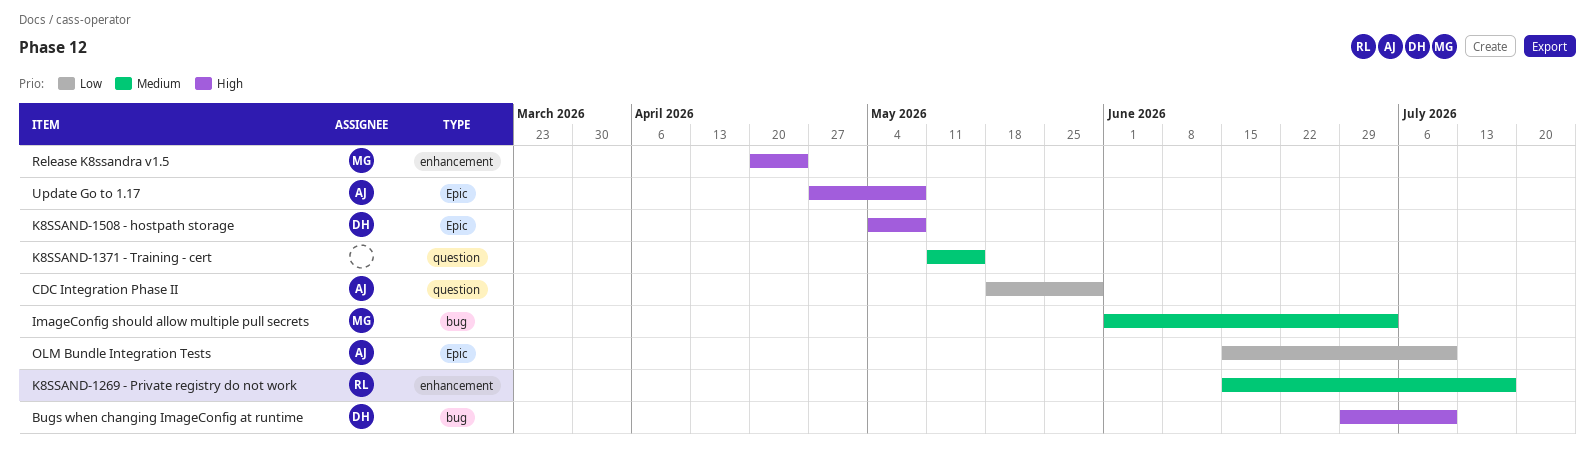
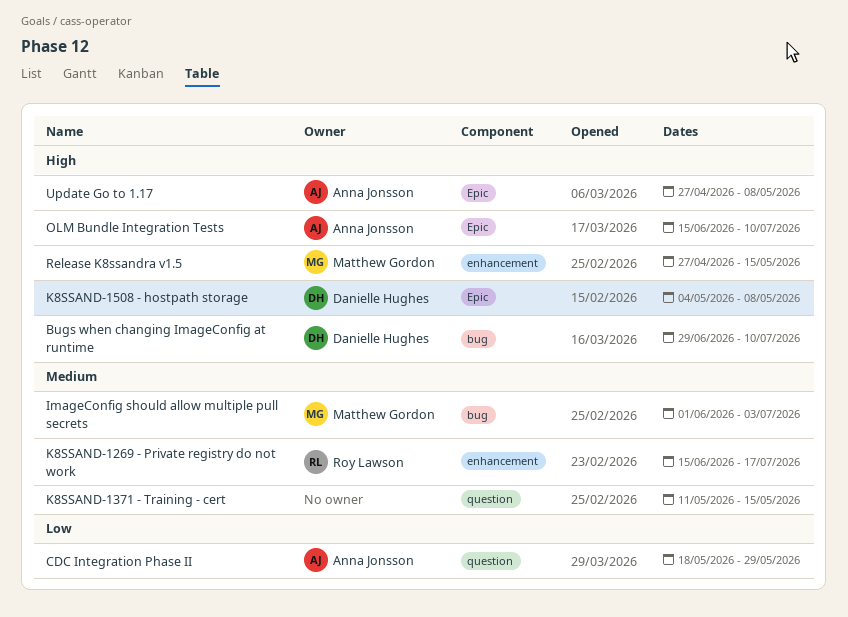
OLM Bundle Integration Tests, priority: Low -> High
Release K8ssandra v1.5, start: Apr 20 -> Apr 27
Release K8ssandra v1.5, due: Apr 24 -> May 15

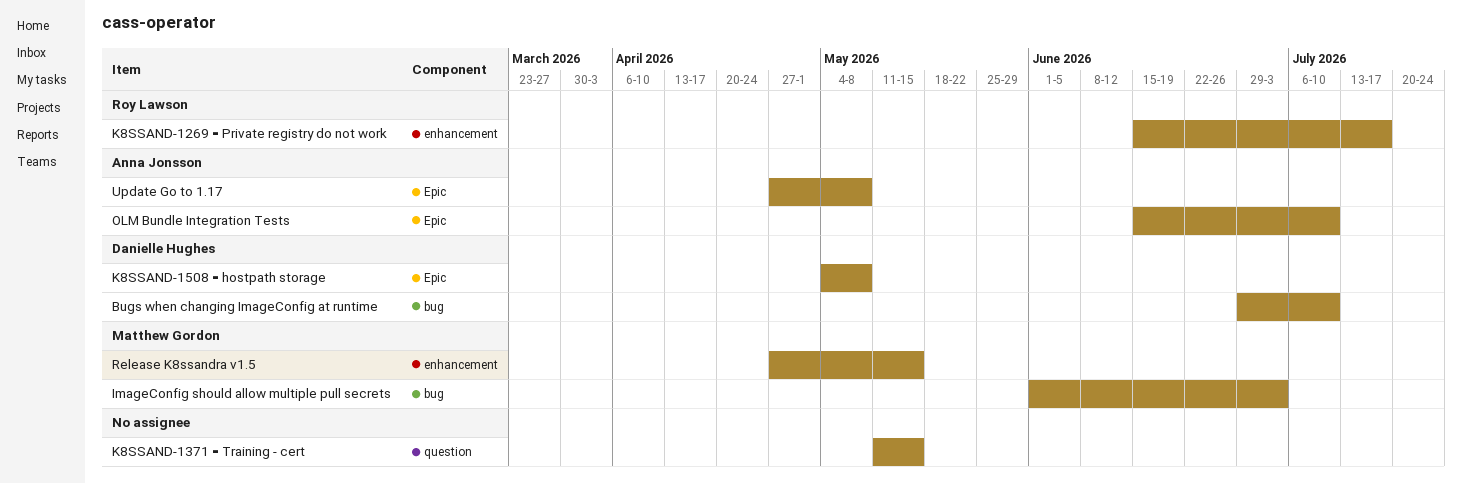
CDC Integration Phase II: present -> none

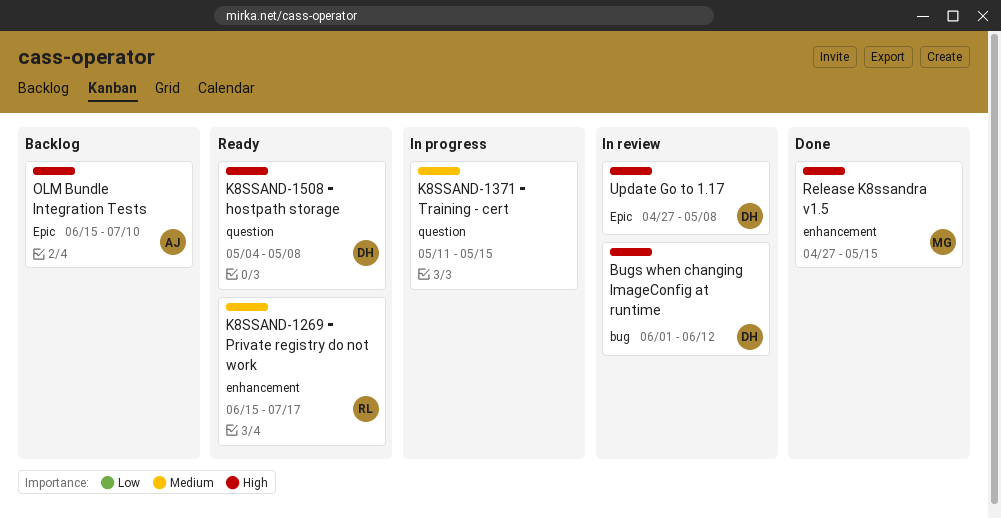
Bugs when changing ImageConfig at runtime, start: Jun 29 -> Jun 1
Bugs when changing ImageConfig at runtime, due: Jul 10 -> Jun 12
ImageConfig should allow multiple pull secrets: present -> none
K8SSAND-1508 ⁃ hostpath storage, label: Epic -> question
Update Go to 1.17, owner: Anna Jonsson -> Danielle Hughes

